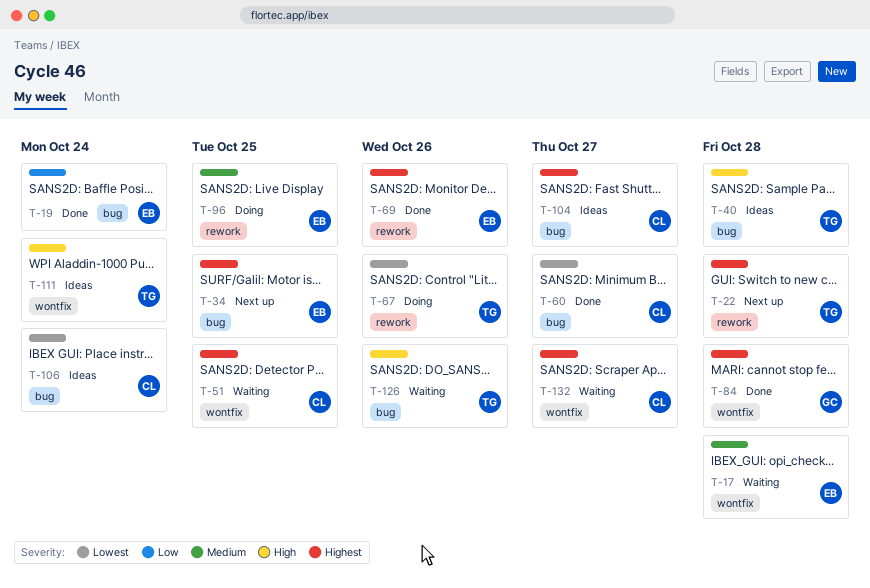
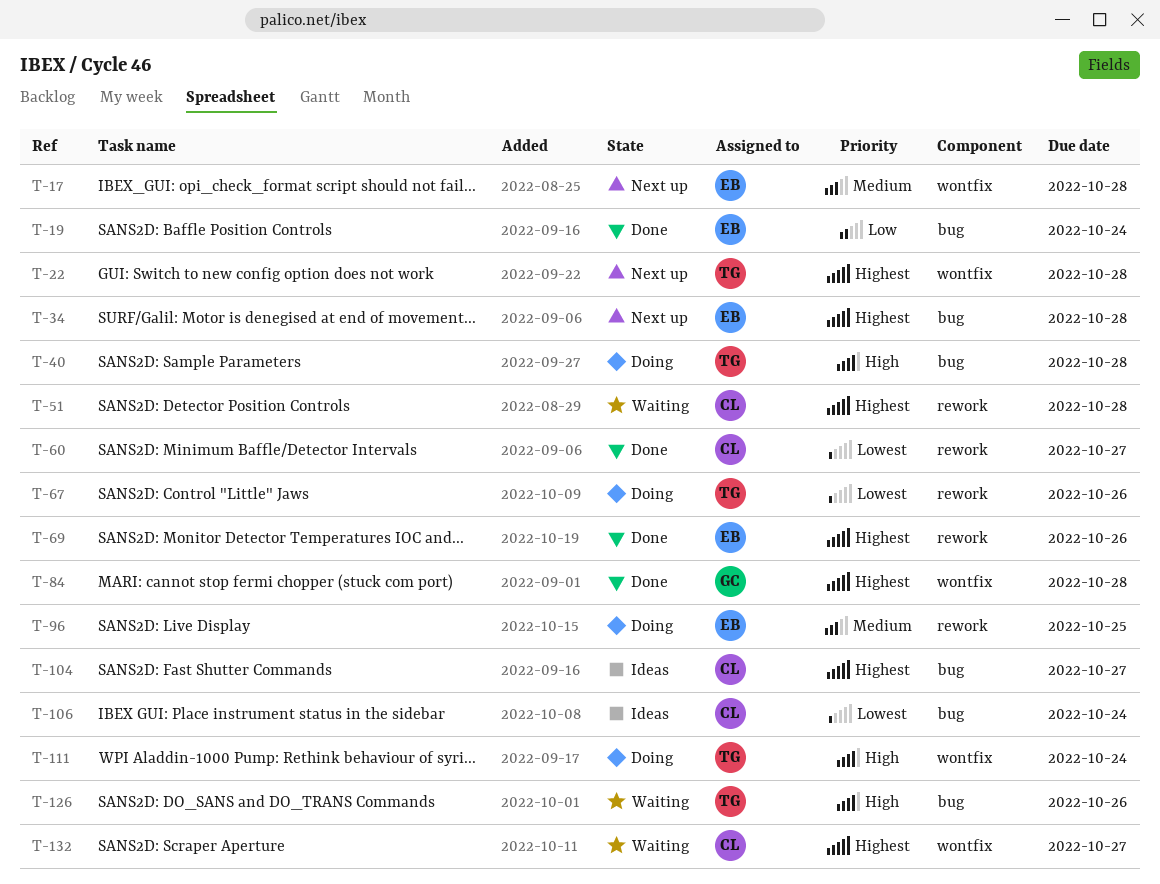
T-17, status: Waiting -> Next up
T-22, label: rework -> wontfix
T-34, due: Oct 25 -> Oct 28
T-40, status: Ideas -> Doing
T-51, label: wontfix -> rework
T-51, due: Oct 25 -> Oct 28
T-60, label: bug -> rework
T-111, status: Ideas -> Doing

